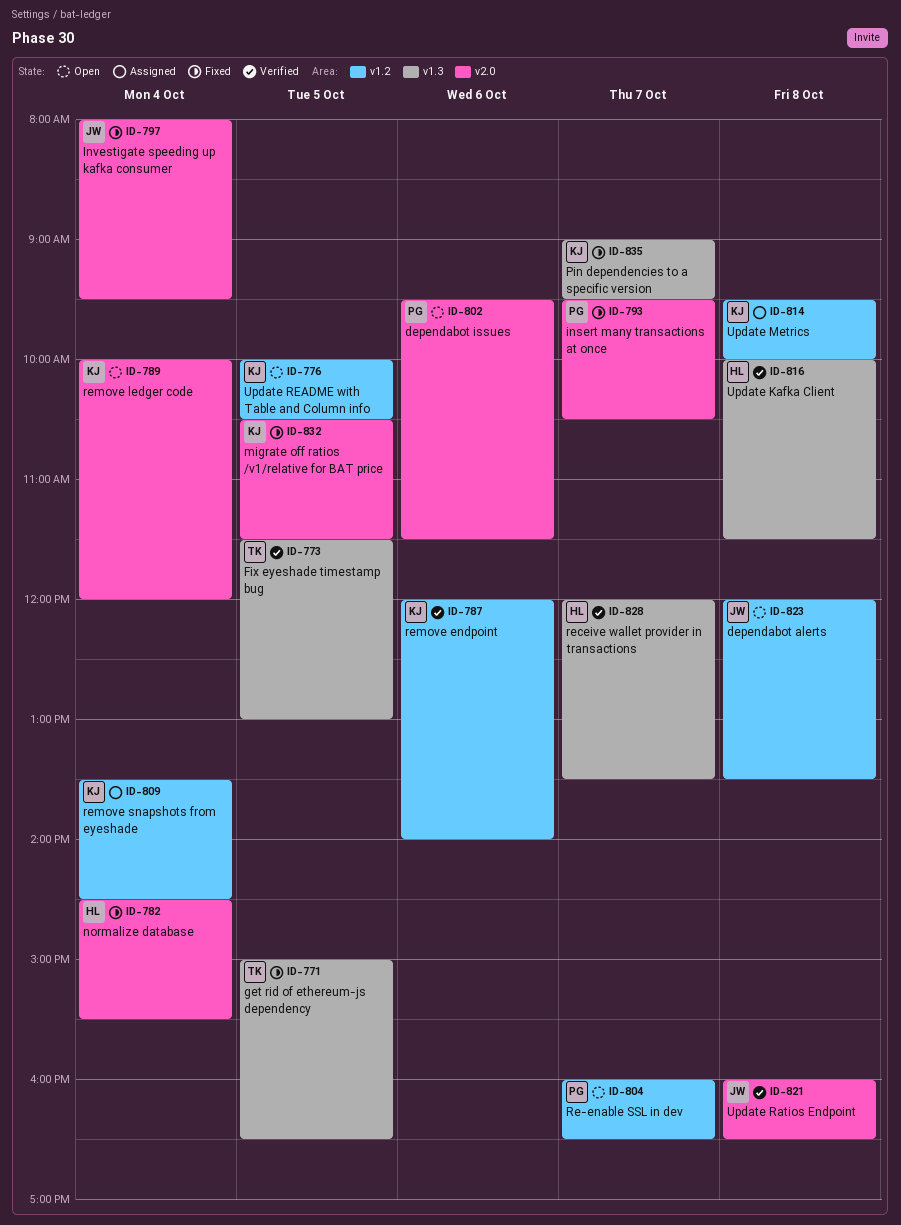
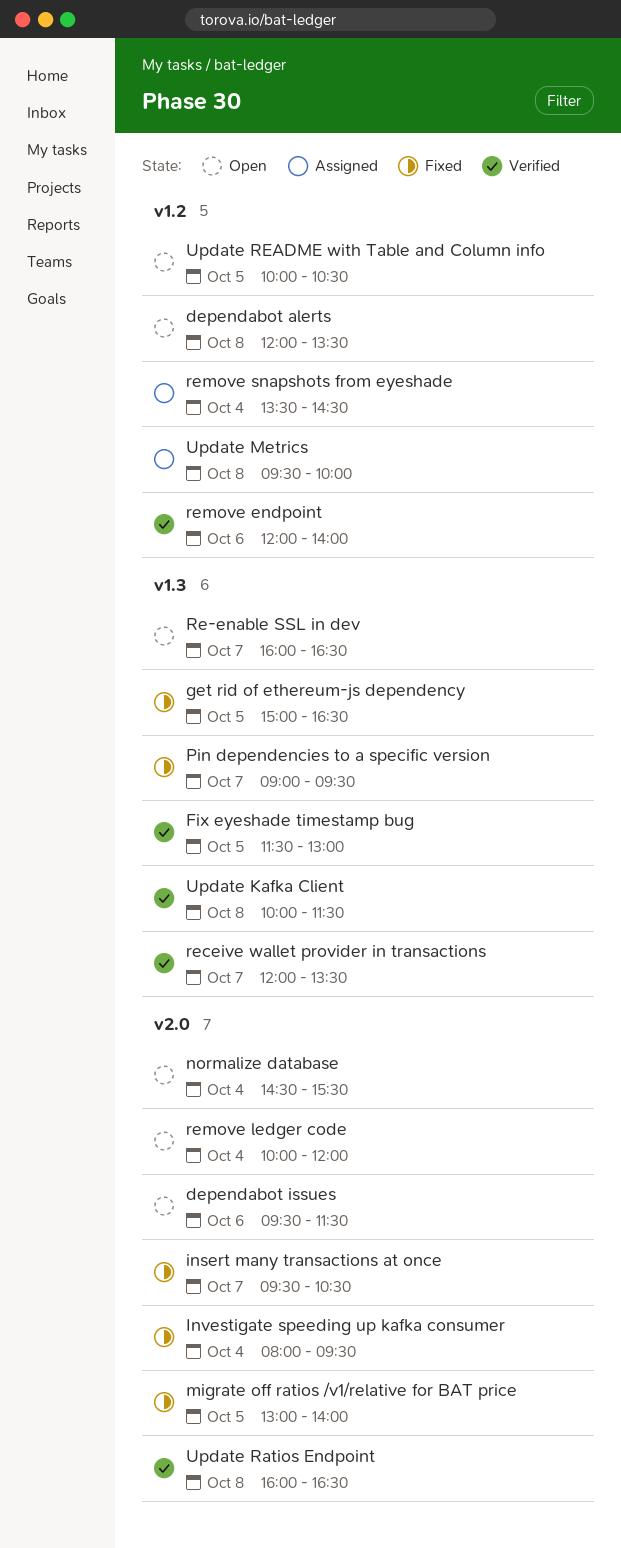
migrate off ratios /v1/relative for BAT price, begins: 10:30 -> 13:00
migrate off ratios /v1/relative for BAT price, ends: 11:30 -> 14:00
normalize database, status: Fixed -> Open
Re-enable SSL in dev, label: v1.2 -> v1.3

